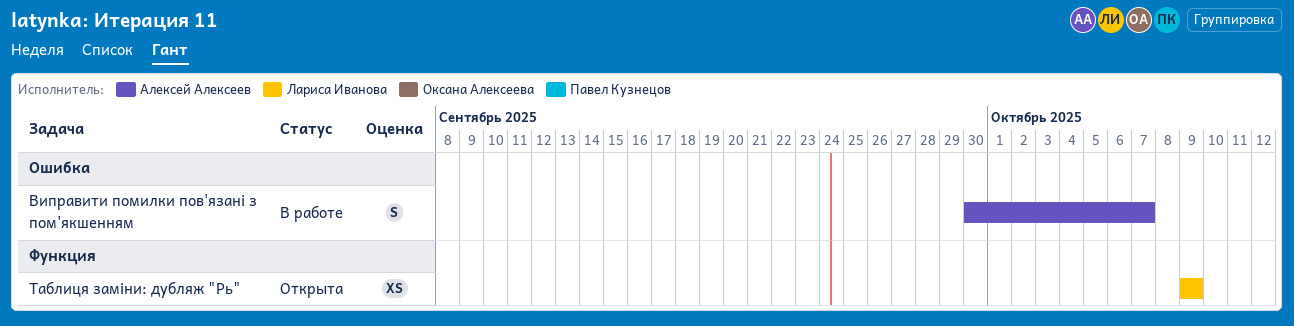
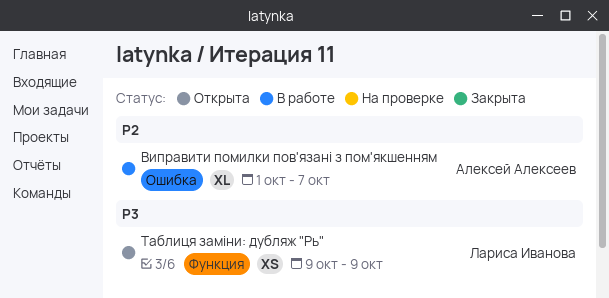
Виправити помилки пов'язані з пом'якшенням, estimate: S -> XL
Виправити помилки пов'язані з пом'якшенням, start: Sep 30 -> Oct 1

